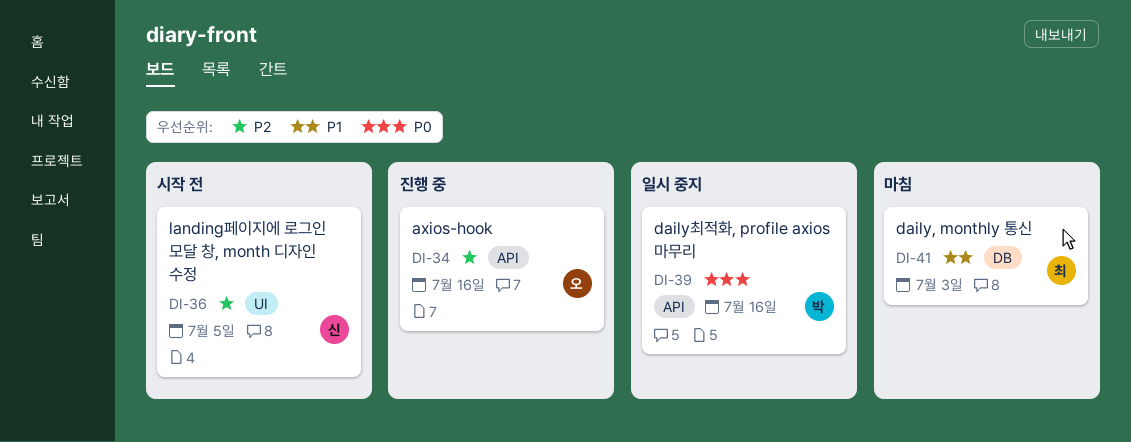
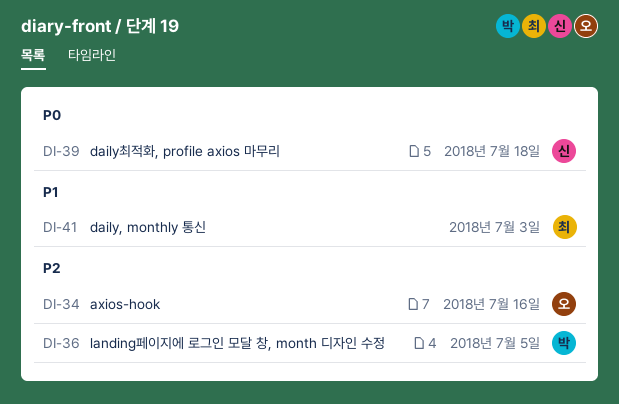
DI-36, owner: 신 -> 박
DI-39, owner: 박 -> 신
DI-39, due: Jul 16 -> Jul 18

